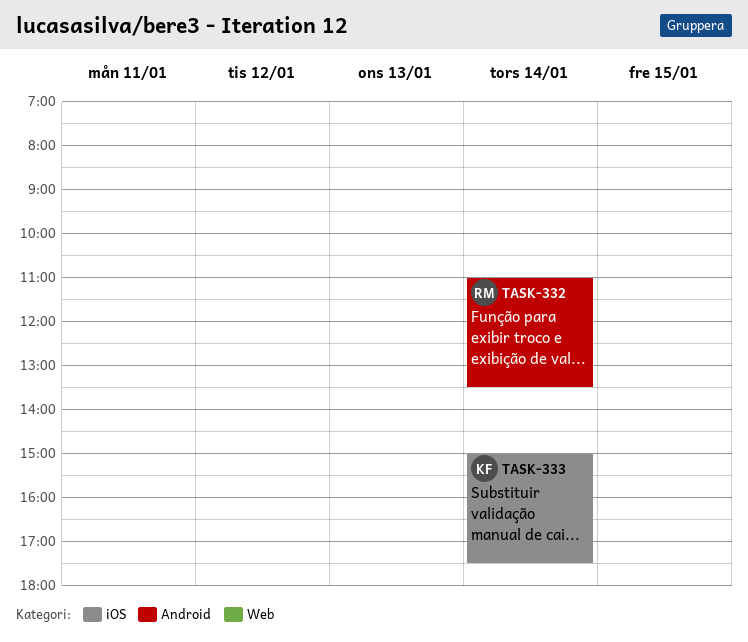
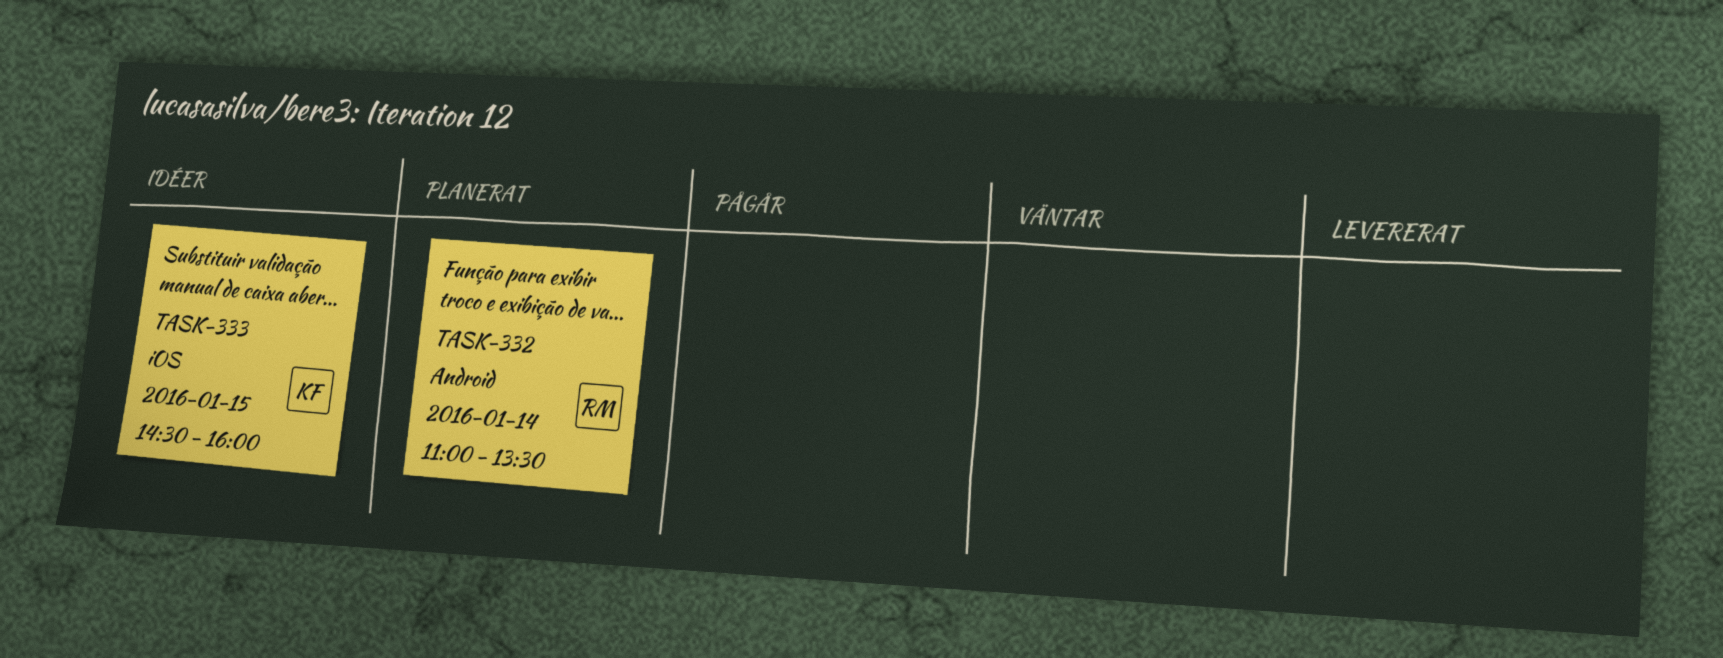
TASK-333, day: Jan 14 -> Jan 15
TASK-333, begins: 15:00 -> 14:30
TASK-333, ends: 17:30 -> 16:00

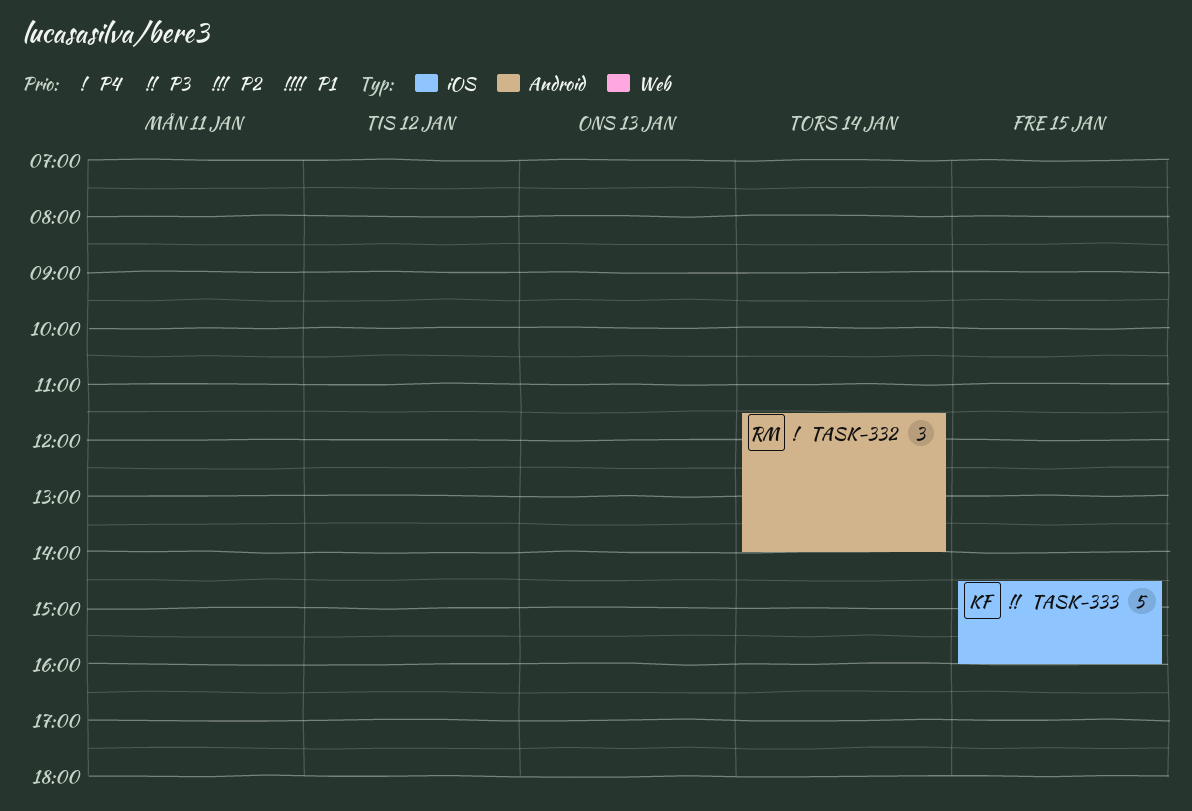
TASK-332, begins: 11:00 -> 11:30
TASK-332, ends: 13:30 -> 14:00

